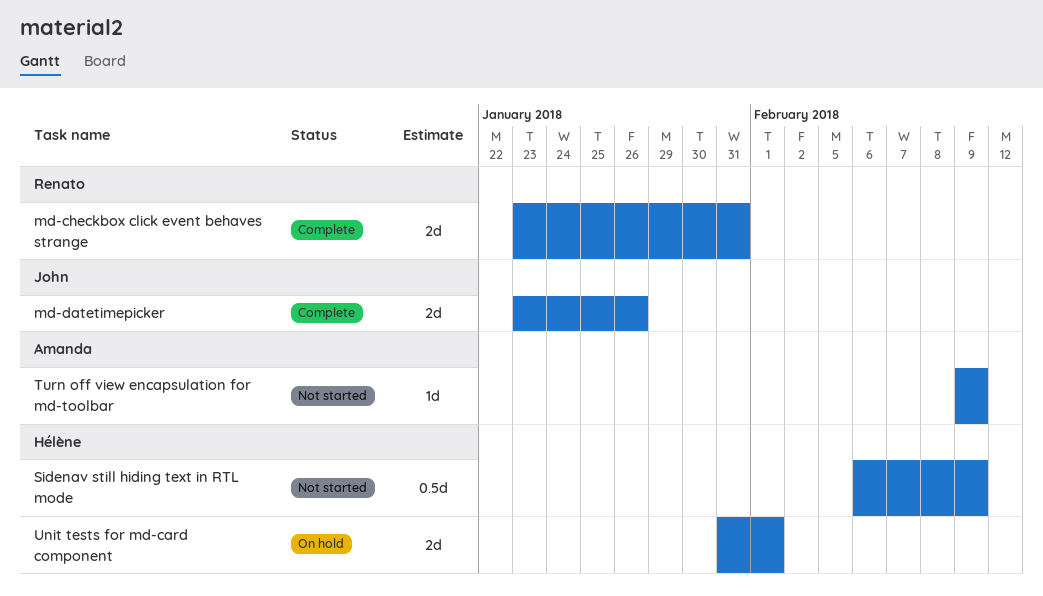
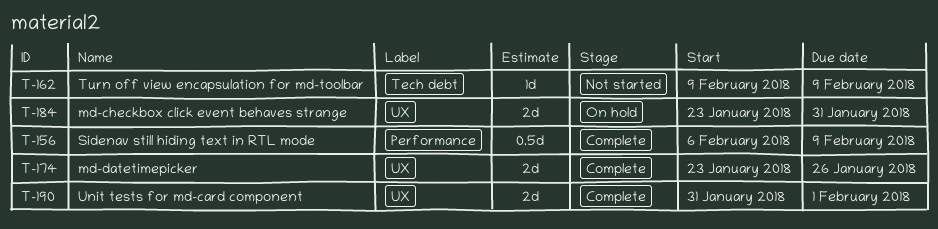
md-checkbox click event behaves strange, status: Complete -> On hold
Sidenav still hiding text in RTL mode, status: Not started -> Complete
Unit tests for md-card component, status: On hold -> Complete

